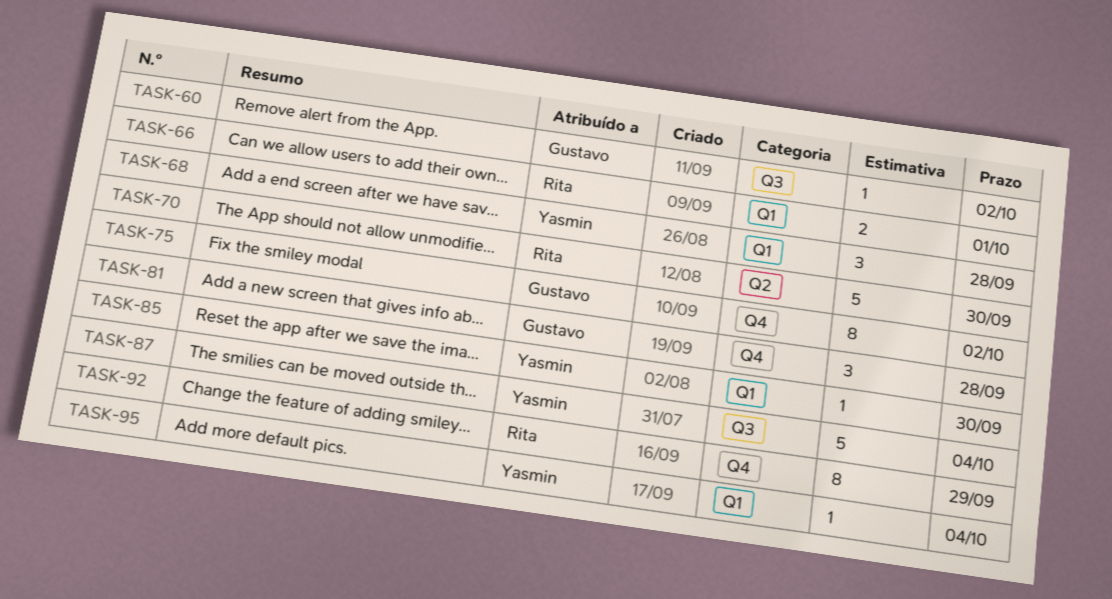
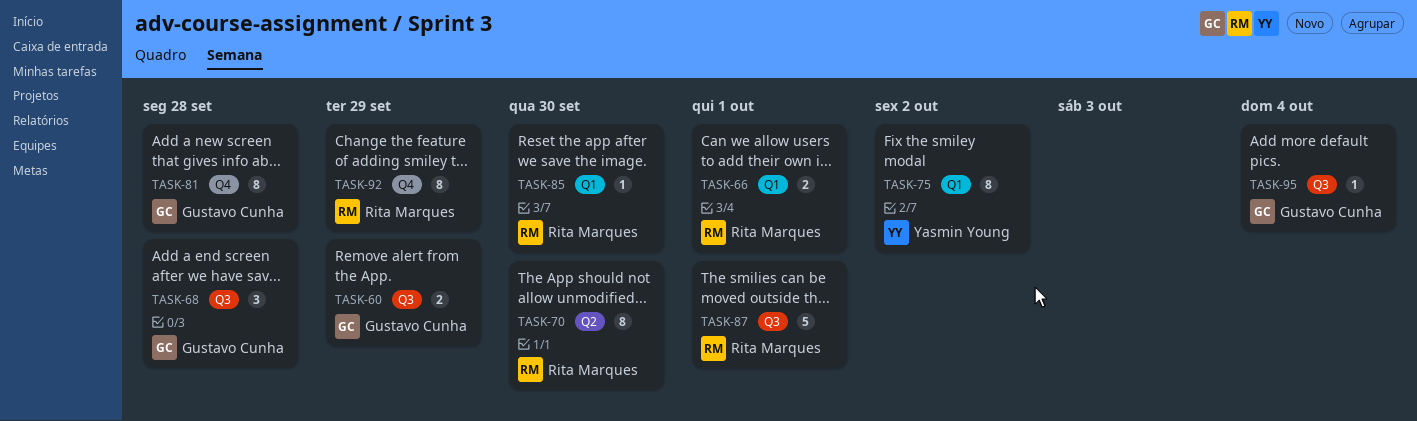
TASK-60, estimate: 1 -> 2
TASK-60, due: Oct 2 -> Sep 29
TASK-68, owner: Yasmin Young -> Gustavo Cunha
TASK-68, label: Q1 -> Q3
TASK-70, estimate: 5 -> 8
TASK-75, owner: Gustavo Cunha -> Yasmin Young
TASK-75, label: Q4 -> Q1
TASK-81, estimate: 3 -> 8
TASK-85, owner: Yasmin Young -> Rita Marques
TASK-87, owner: Yasmin Young -> Rita Marques
TASK-87, due: Oct 4 -> Oct 1
TASK-95, owner: Yasmin Young -> Gustavo Cunha
TASK-95, label: Q1 -> Q3

